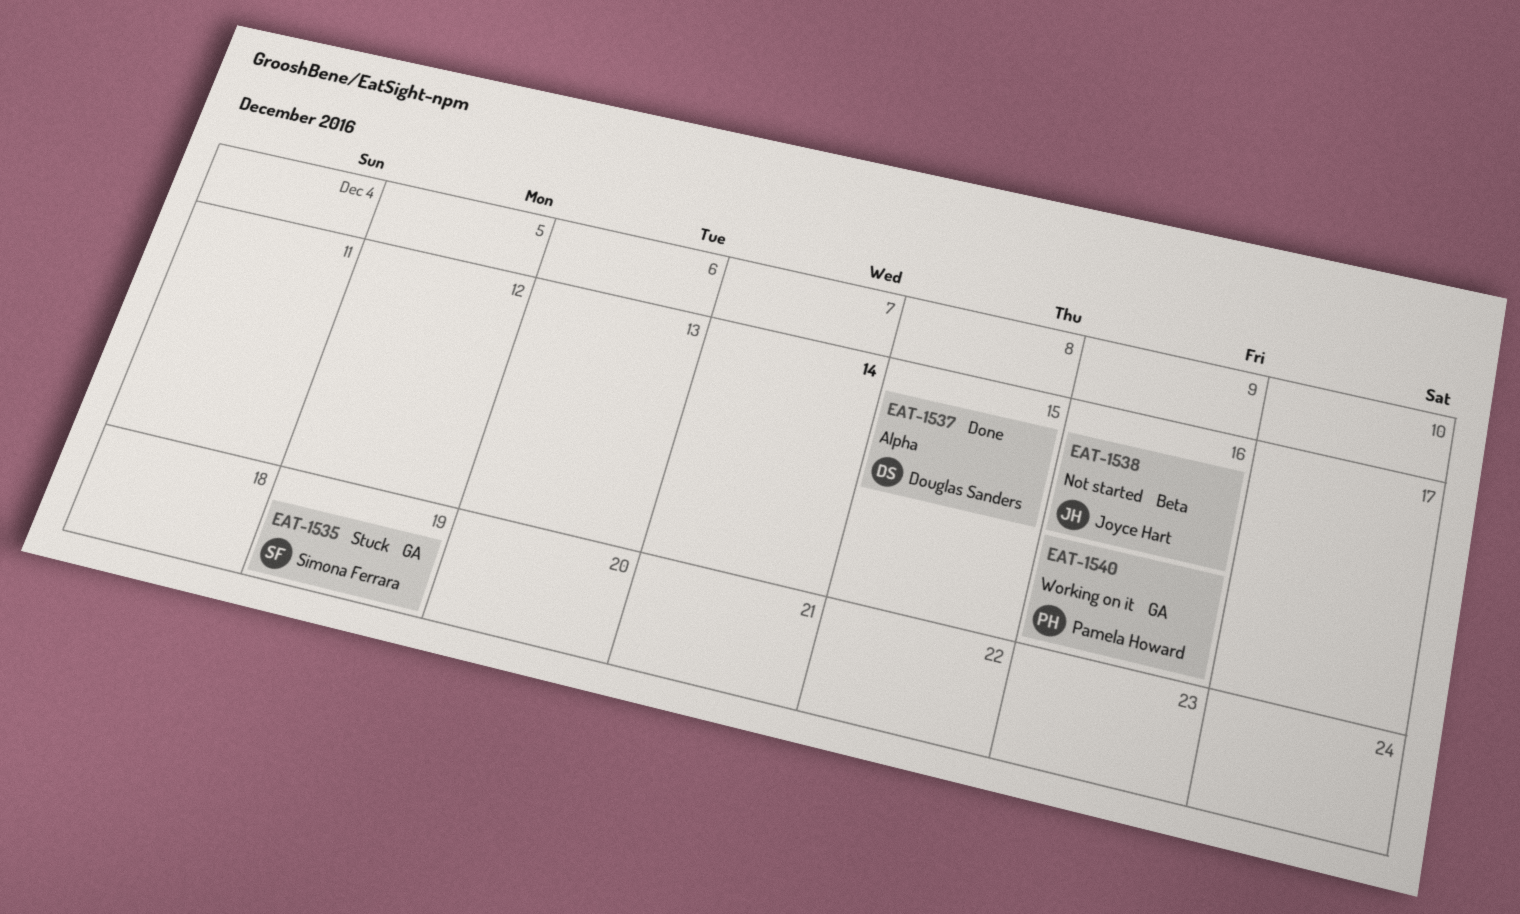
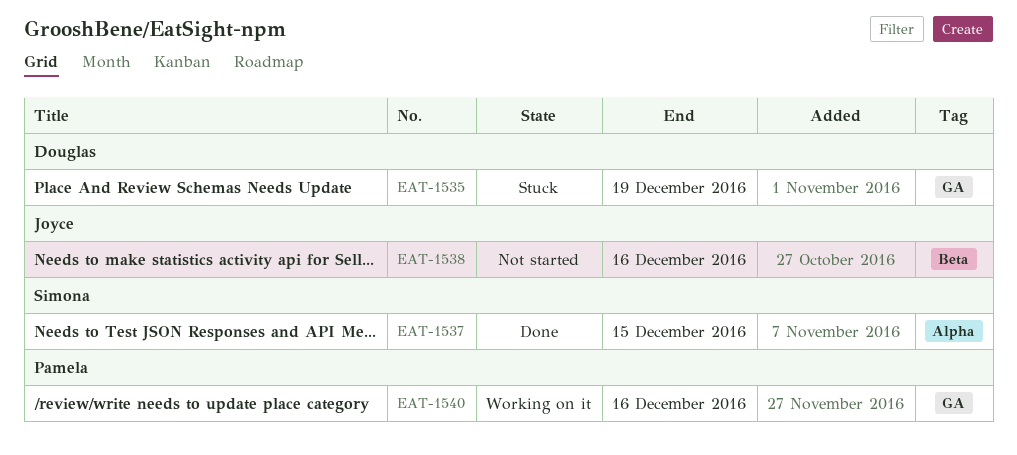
EAT-1535, owner: Simona Ferrara -> Douglas Sanders
EAT-1537, owner: Douglas Sanders -> Simona Ferrara

